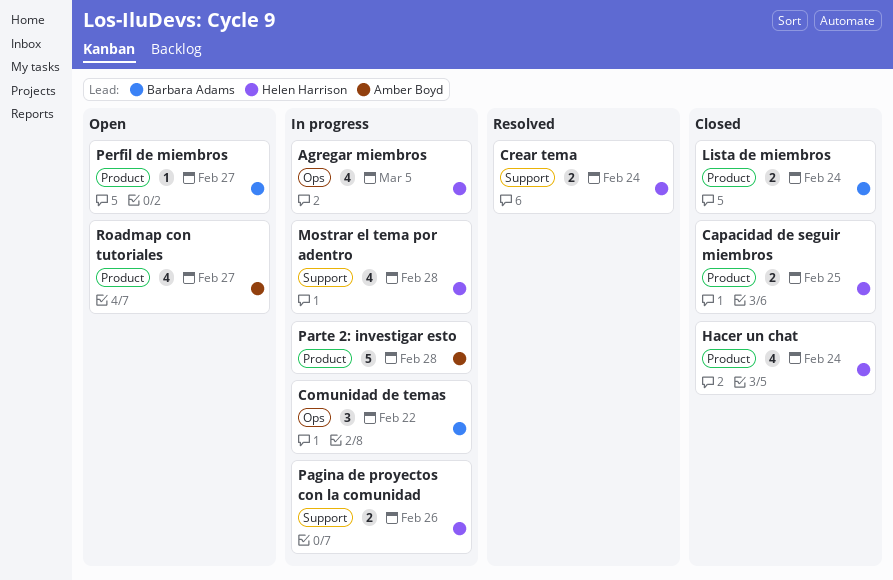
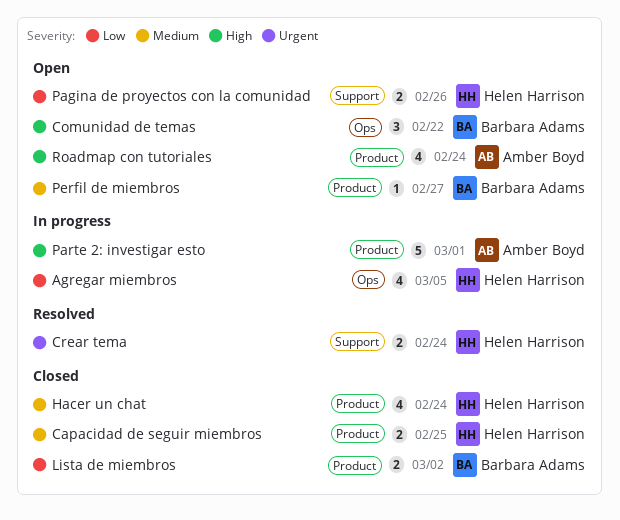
Comunidad de temas, status: In progress -> Open
Lista de miembros, due: Feb 24 -> Mar 2
Mostrar el tema por adentro: present -> none
Pagina de proyectos con la comunidad, status: In progress -> Open
Parte 2: investigar esto, due: Feb 28 -> Mar 1
Roadmap con tutoriales, due: Feb 27 -> Feb 24

